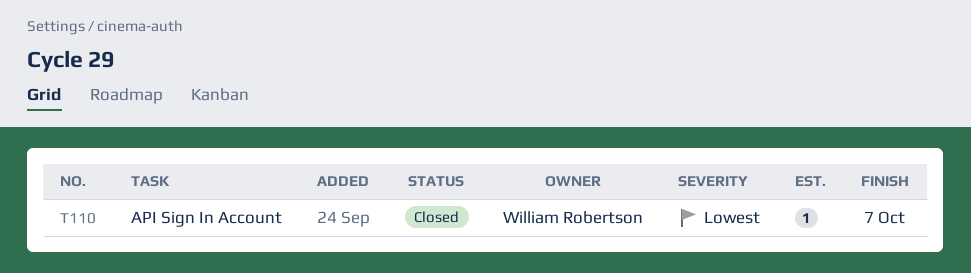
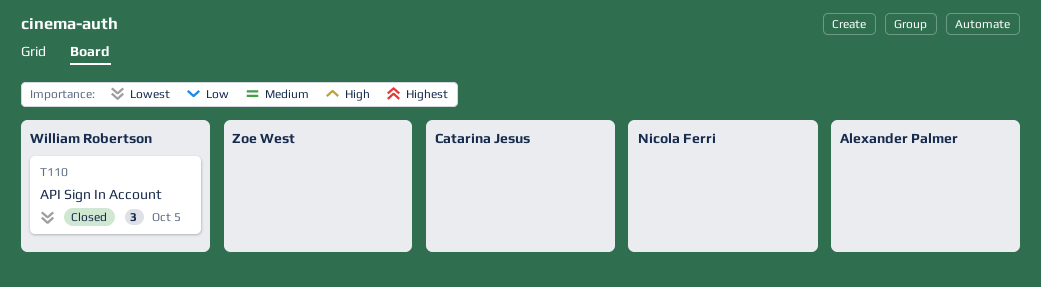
T110, estimate: 1 -> 3
T110, due: Oct 7 -> Oct 5

